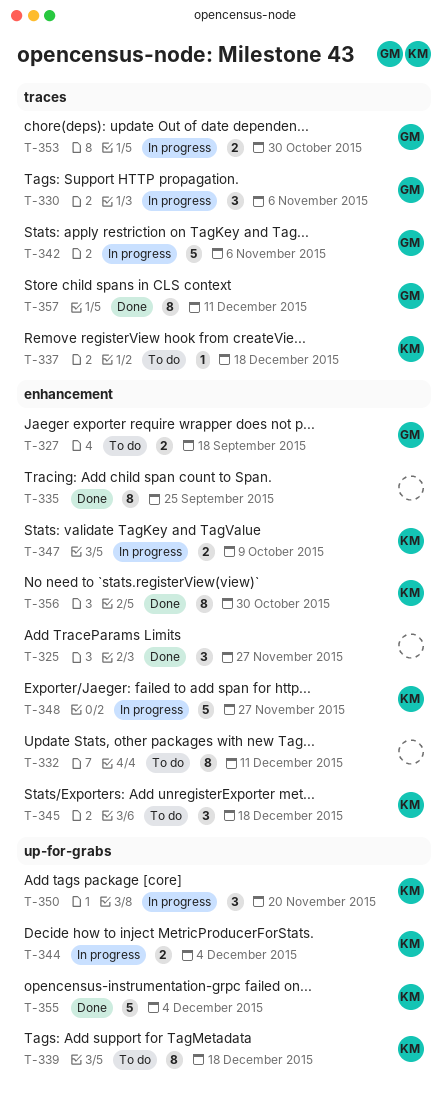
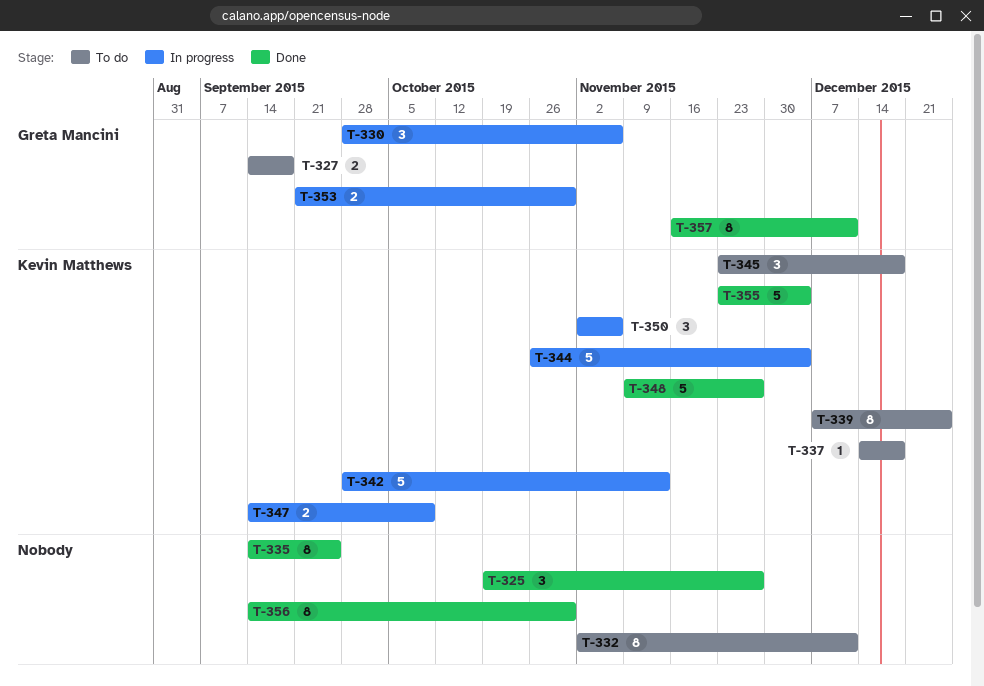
T-339, due: Dec 18 -> Dec 25
T-342, owner: Greta Mancini -> Kevin Matthews
T-342, due: Nov 6 -> Nov 13
T-344, estimate: 2 -> 5
T-348, status: In progress -> Done
T-350, due: Nov 20 -> Nov 6
T-356, owner: Kevin Matthews -> none

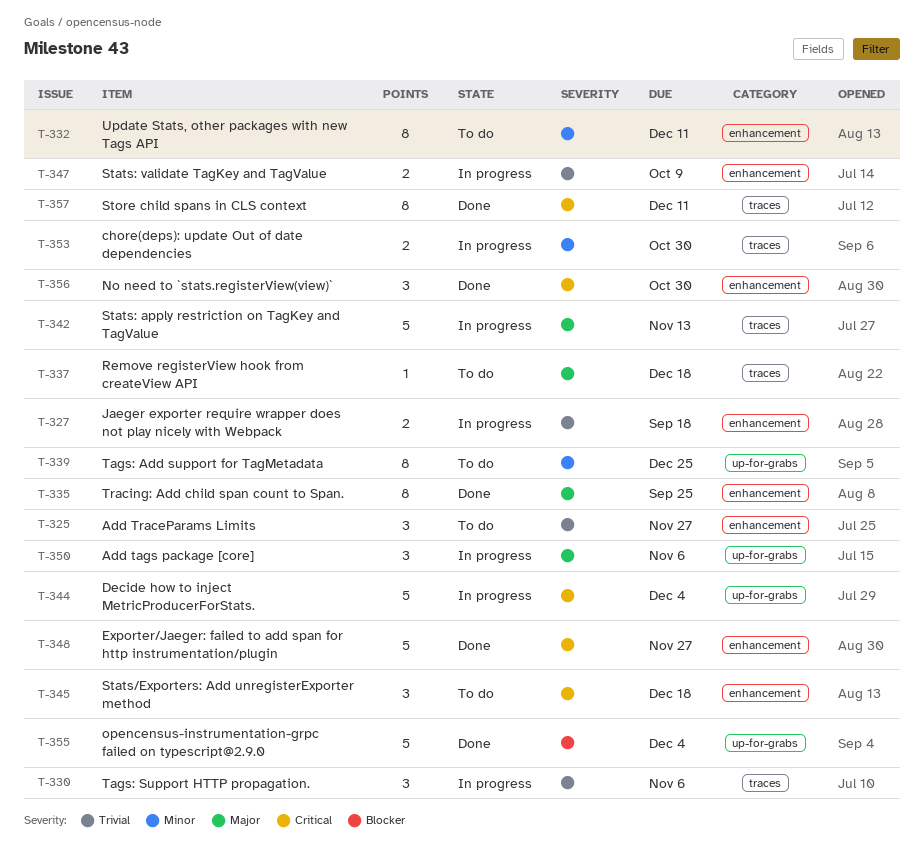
T-325, status: Done -> To do
T-327, status: To do -> In progress
T-356, estimate: 8 -> 3

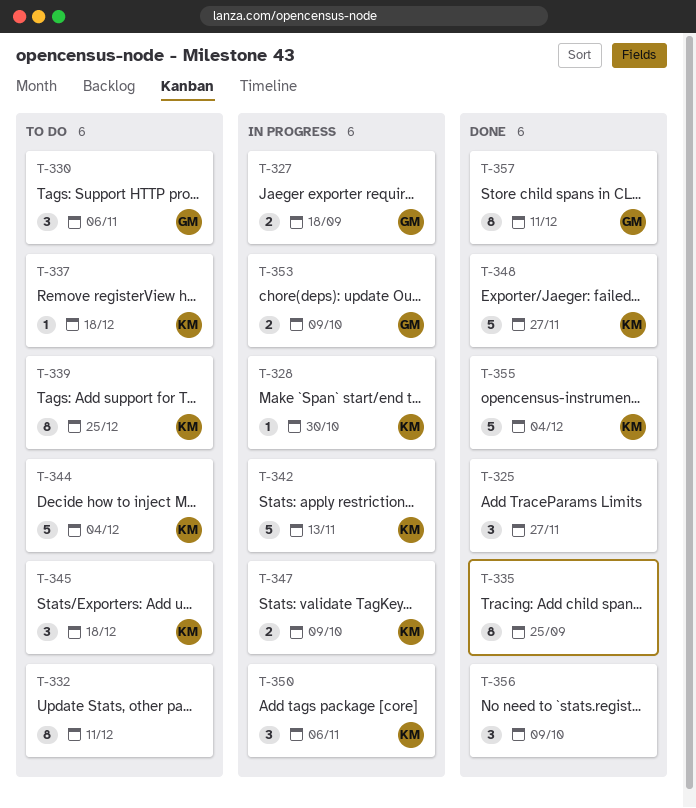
T-325, status: To do -> Done
T-328: none -> present
T-330, status: In progress -> To do
T-344, status: In progress -> To do
T-353, due: Oct 30 -> Oct 9
T-356, due: Oct 30 -> Oct 9

